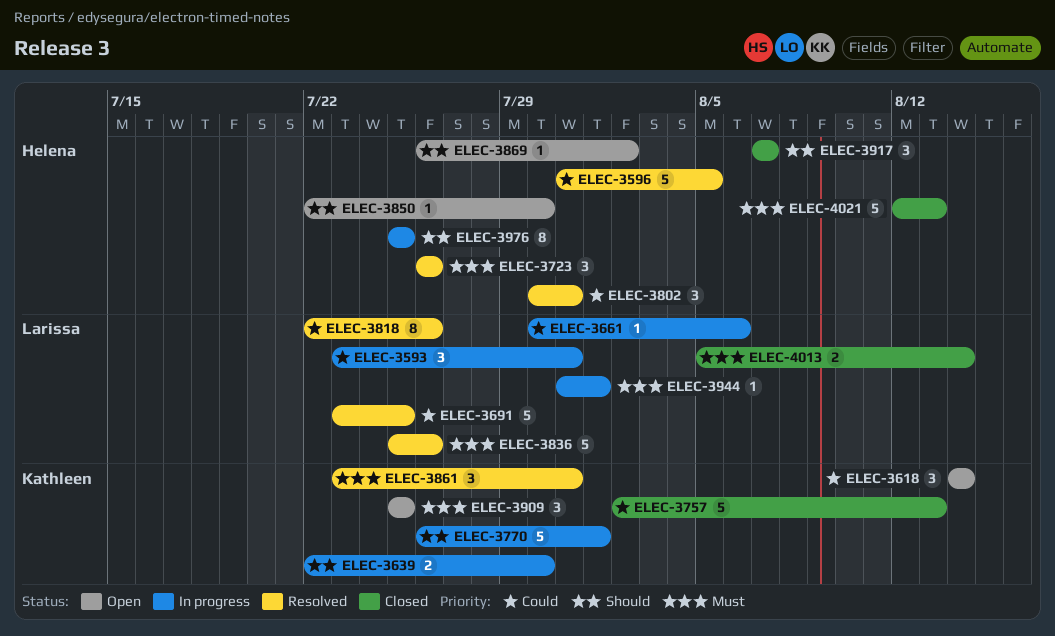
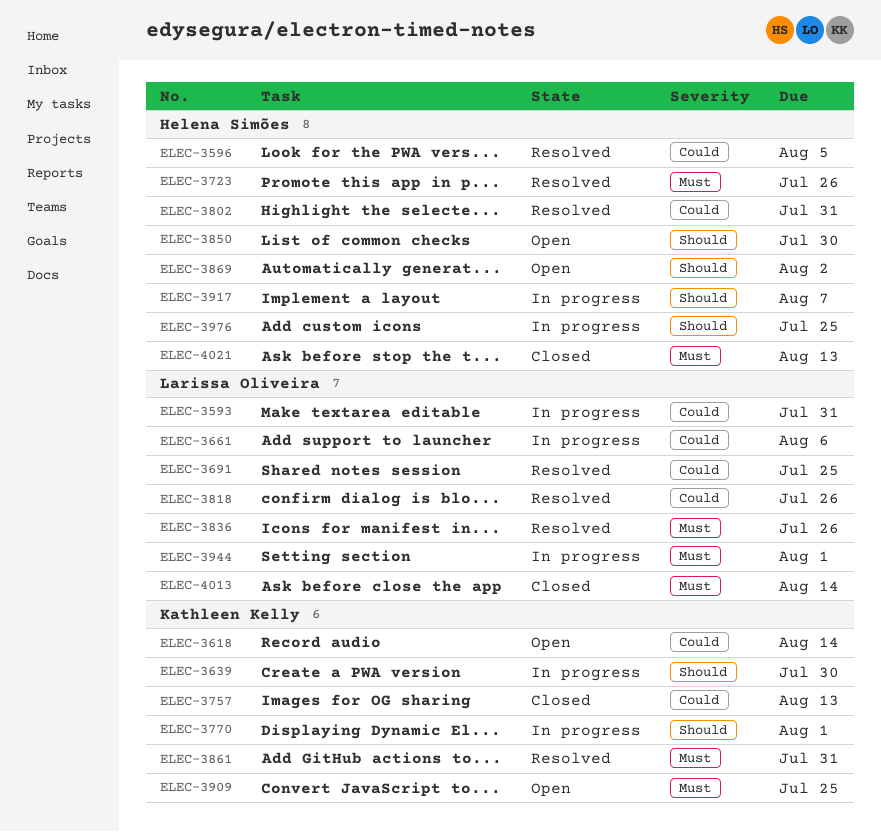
ELEC-3917, status: Closed -> In progress

